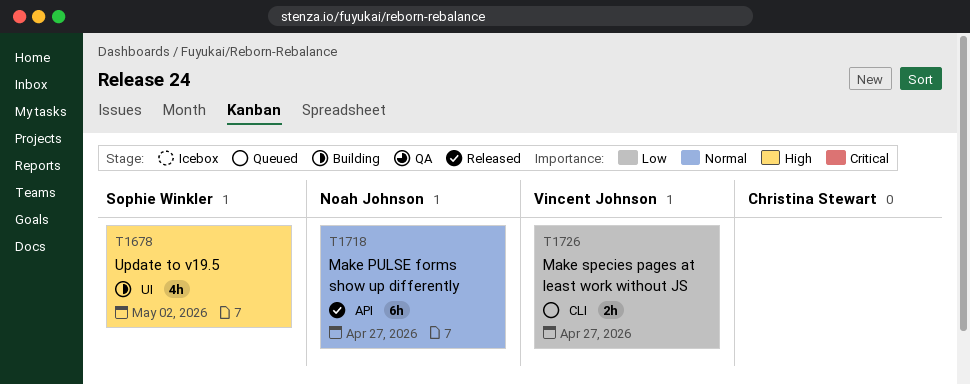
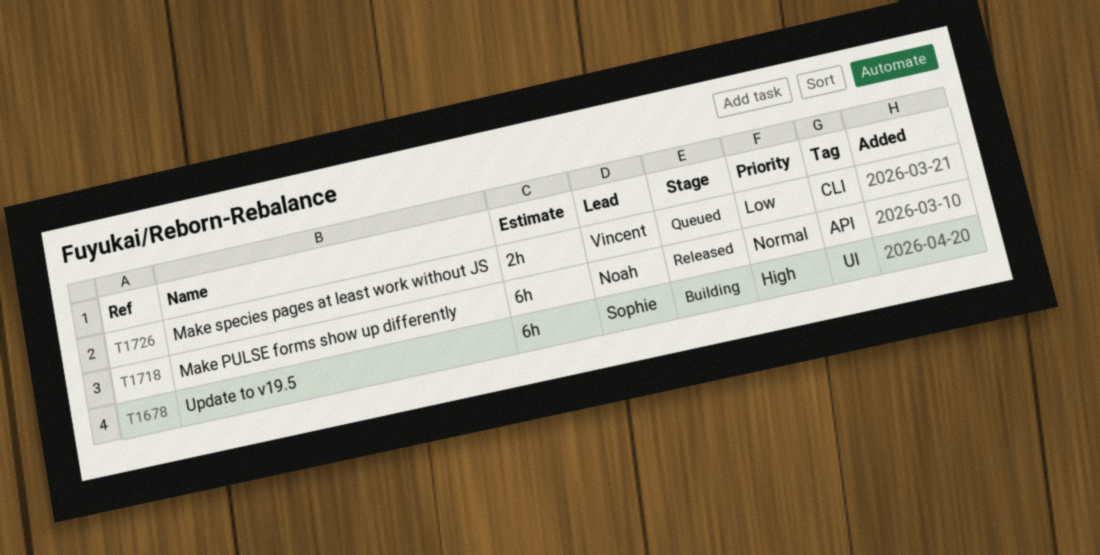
T1678, estimate: 4h -> 6h

